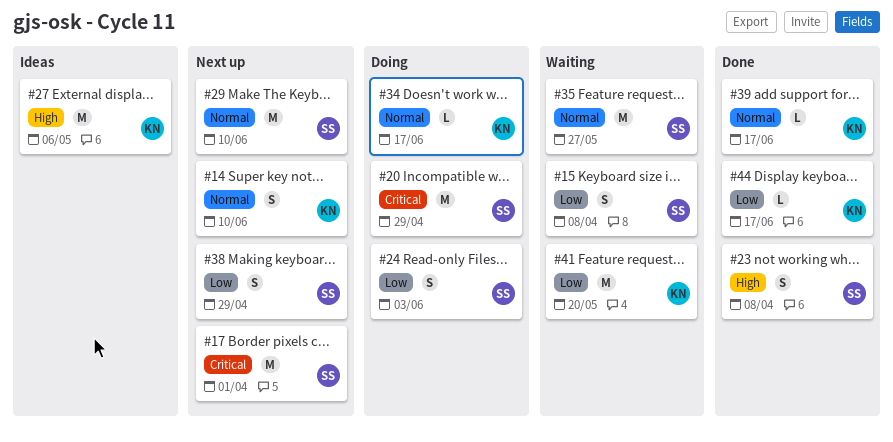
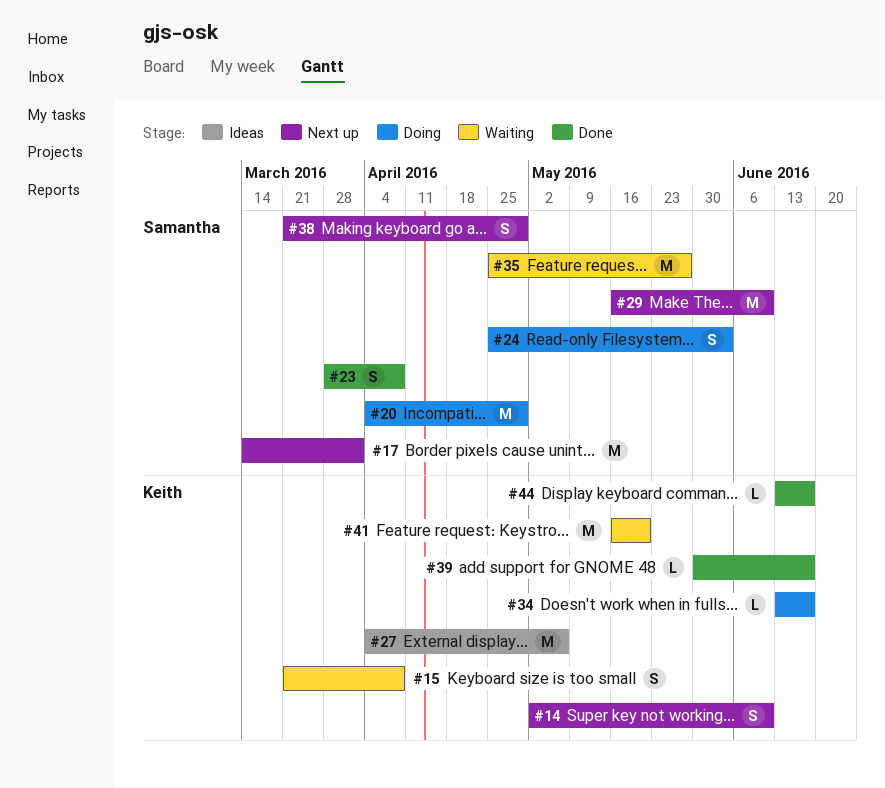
#15, owner: Samantha -> Keith

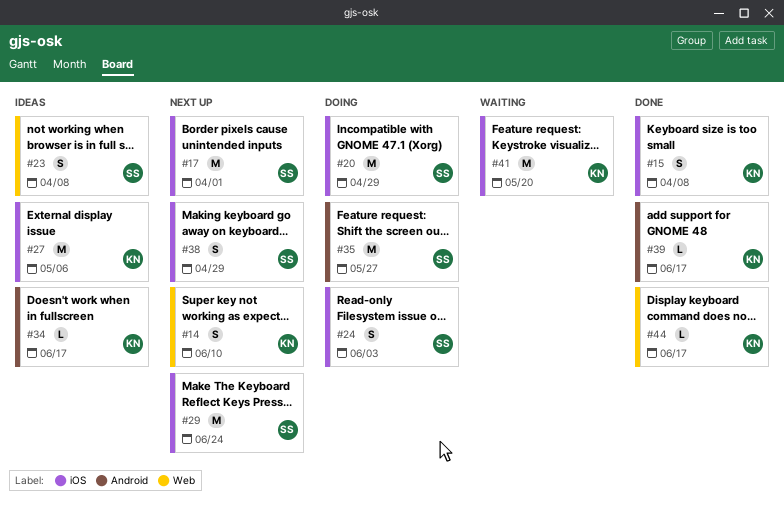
#15, status: Waiting -> Done
#23, status: Done -> Ideas
#29, due: Jun 10 -> Jun 24
#34, status: Doing -> Ideas
#35, status: Waiting -> Doing

